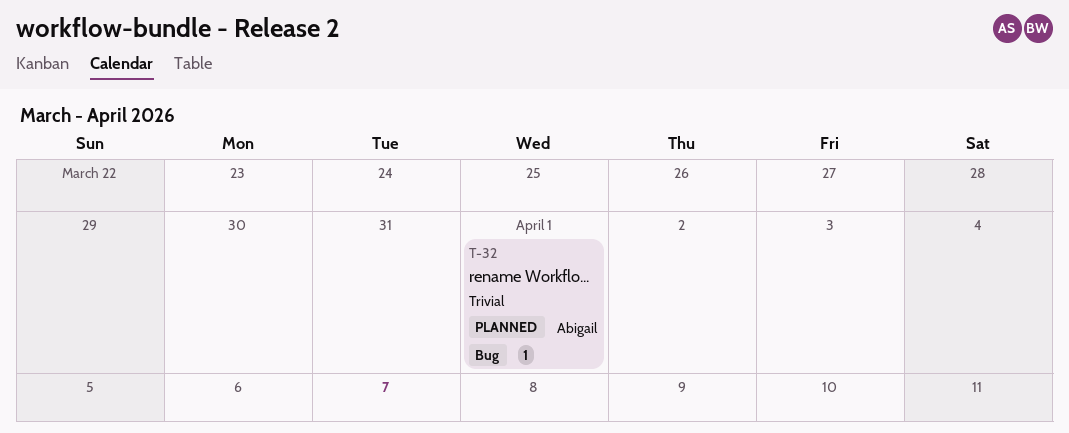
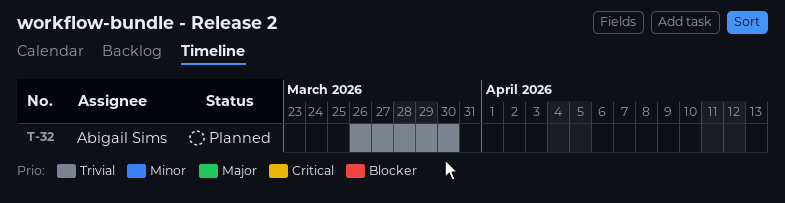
T-32, due: Apr 1 -> Mar 30

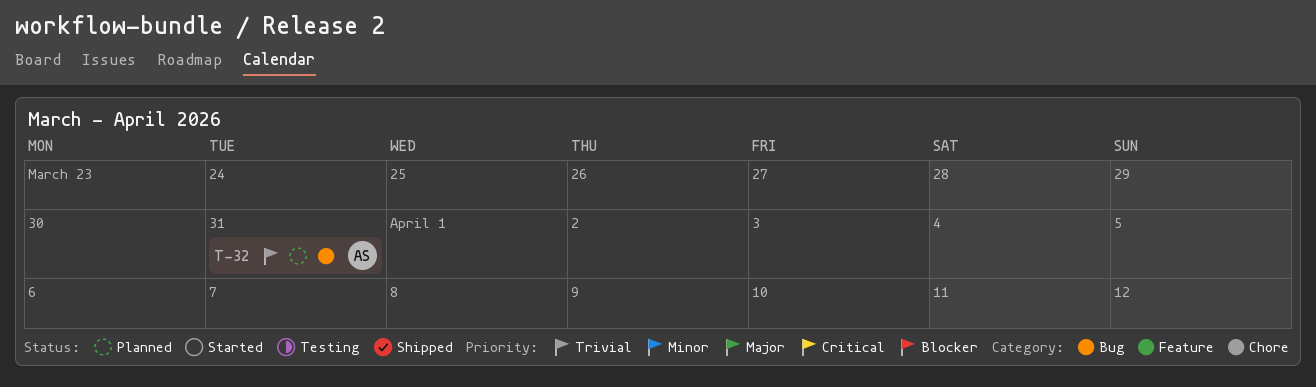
T-32, due: Mar 30 -> Mar 31

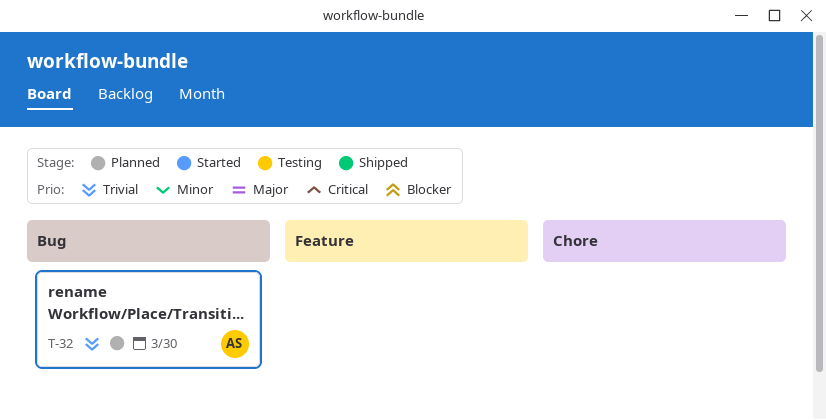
T-32, due: Mar 31 -> Mar 30

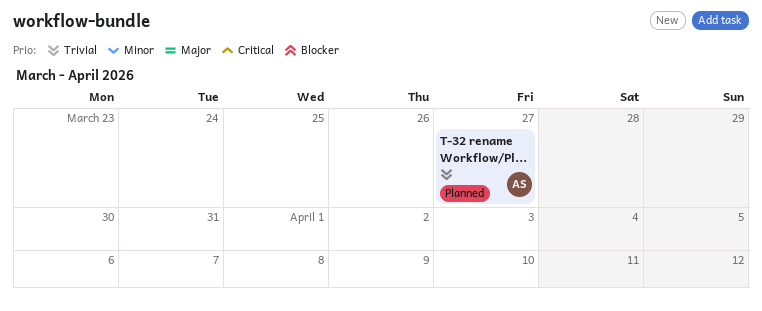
T-32, due: Mar 30 -> Mar 27

